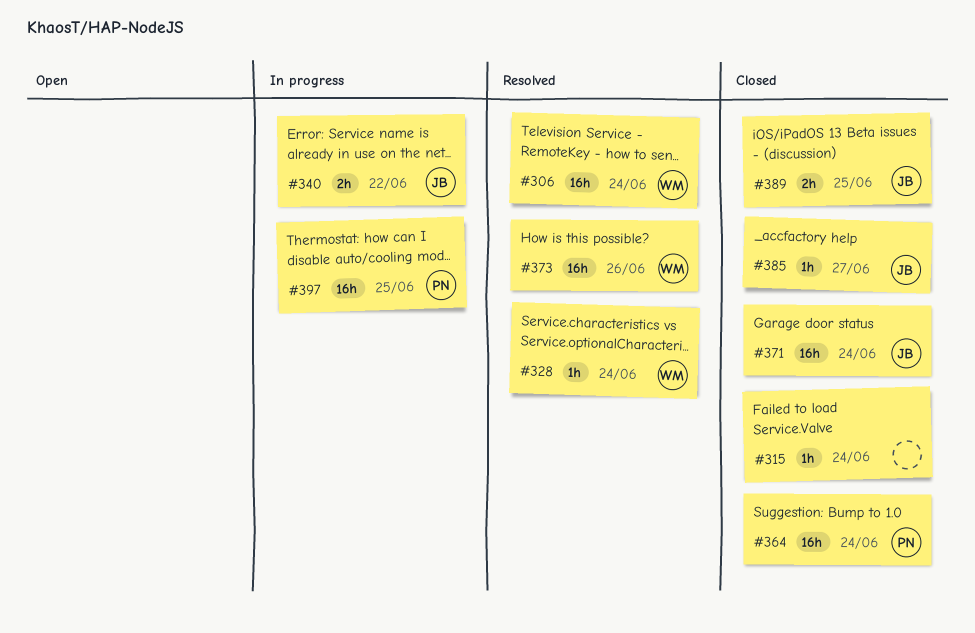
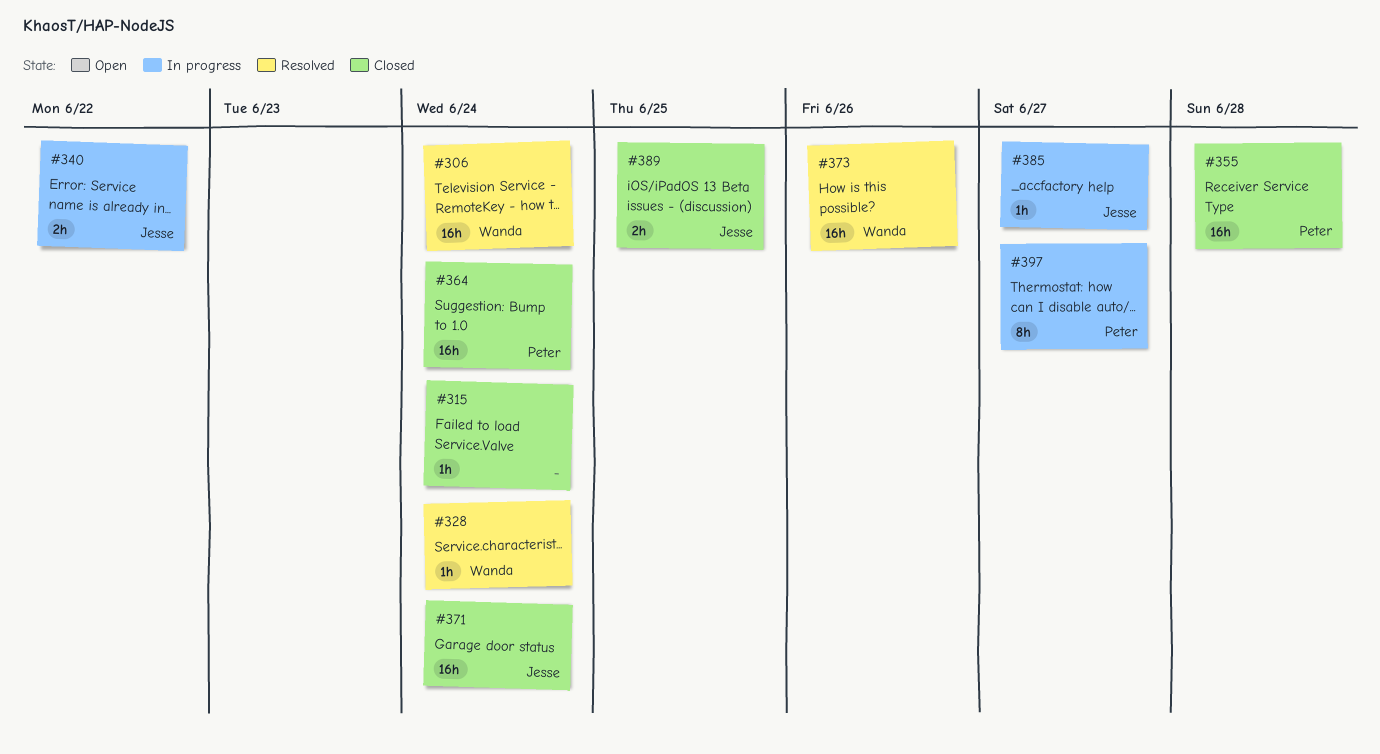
#355: none -> present
#385, status: Closed -> In progress
#397, estimate: 16h -> 8h
#397, due: Jun 25 -> Jun 27

